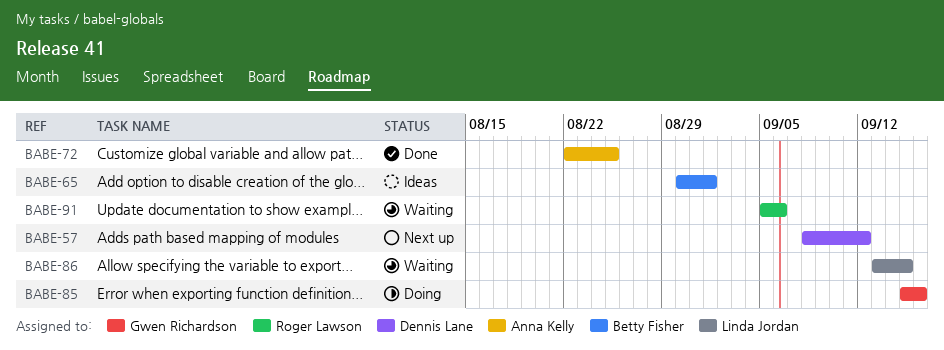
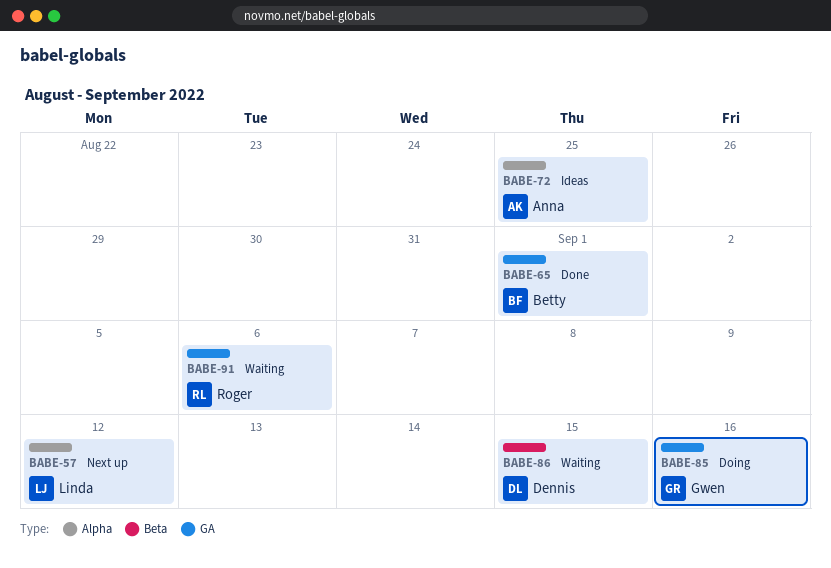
BABE-57, owner: Dennis Lane -> Linda Jordan
BABE-65, status: Ideas -> Done
BABE-72, status: Done -> Ideas
BABE-86, owner: Linda Jordan -> Dennis Lane

